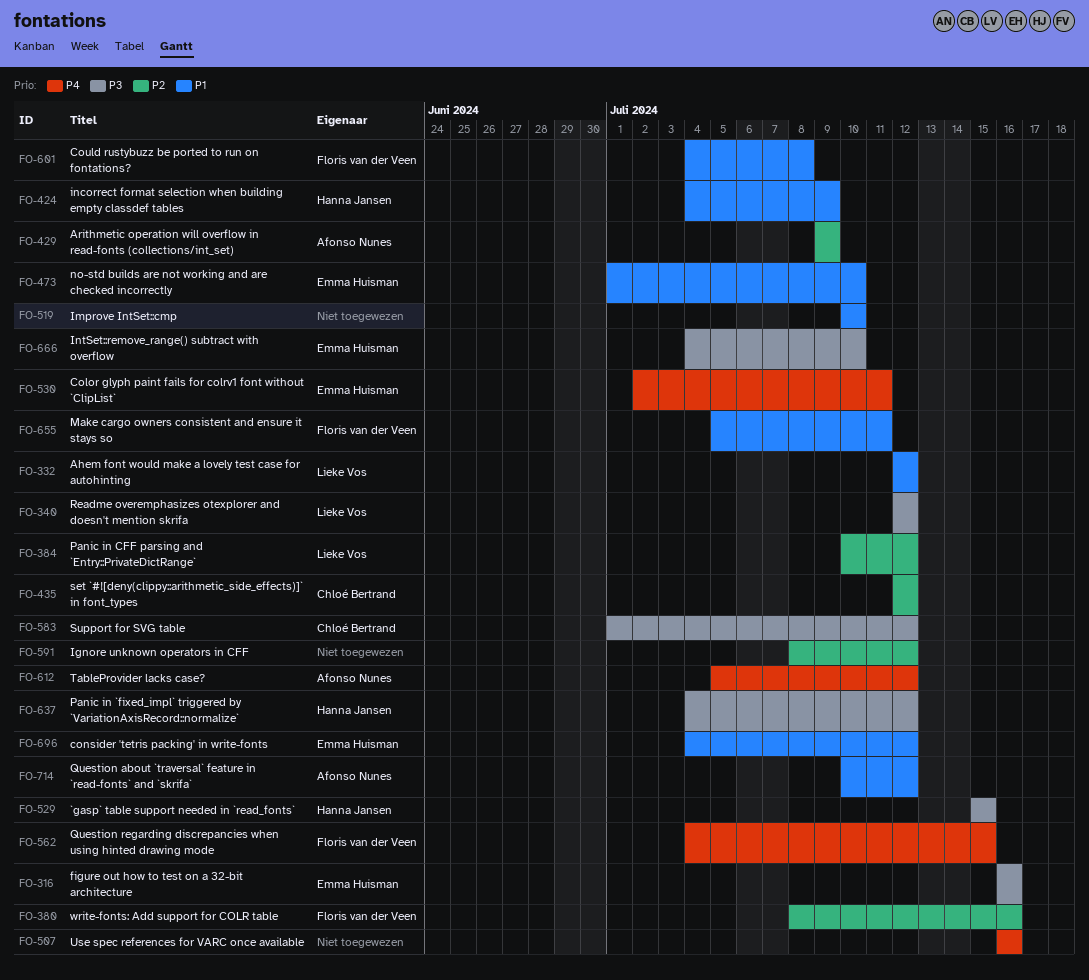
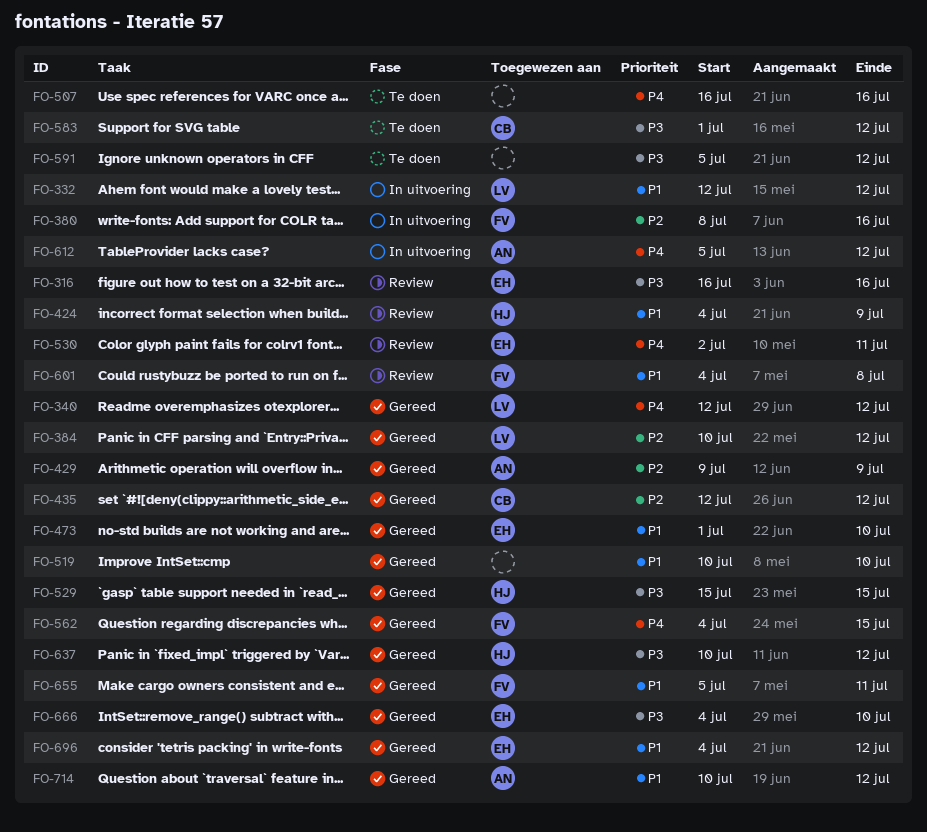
FO-340, priority: P3 -> P4
FO-591, priority: P2 -> P3
FO-591, start: Jul 8 -> Jul 5
FO-637, start: Jul 4 -> Jul 10

